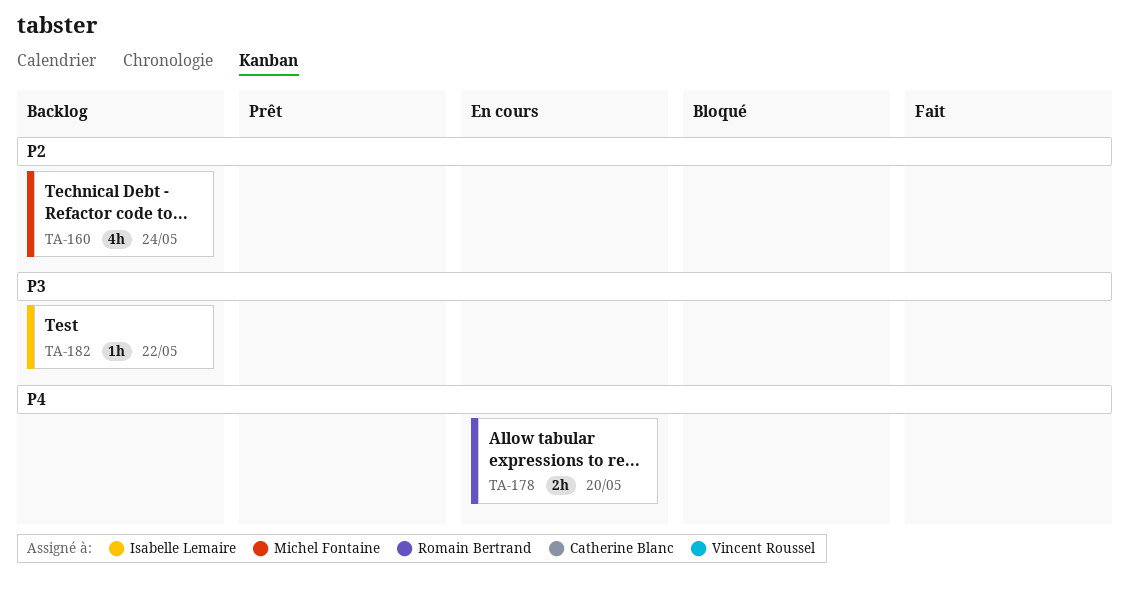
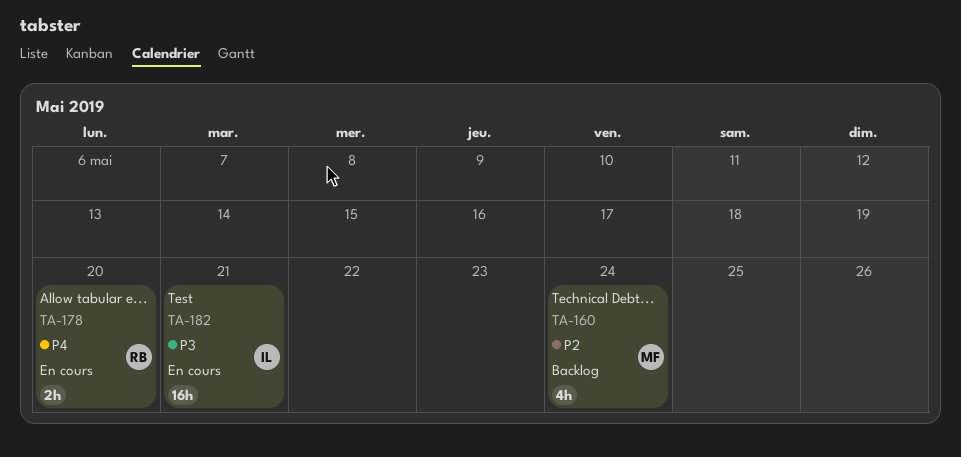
TA-182, status: Backlog -> En cours
TA-182, estimate: 1h -> 16h
TA-182, due: May 22 -> May 21

